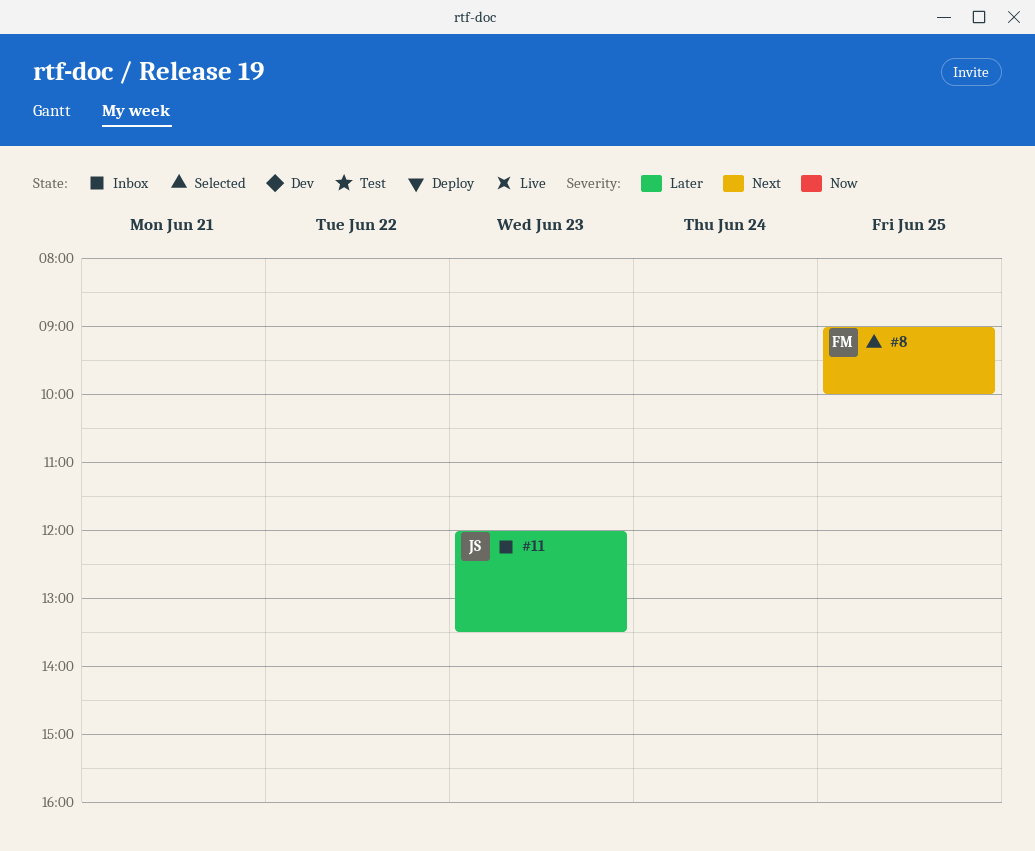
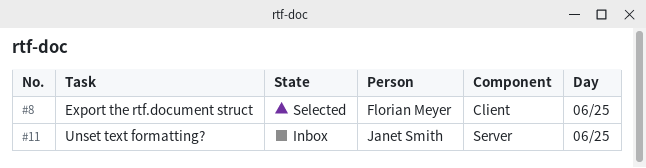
#11, day: Jun 23 -> Jun 25

